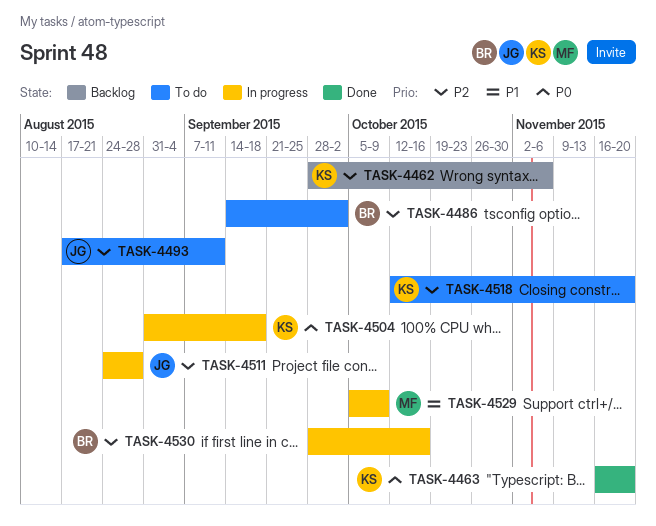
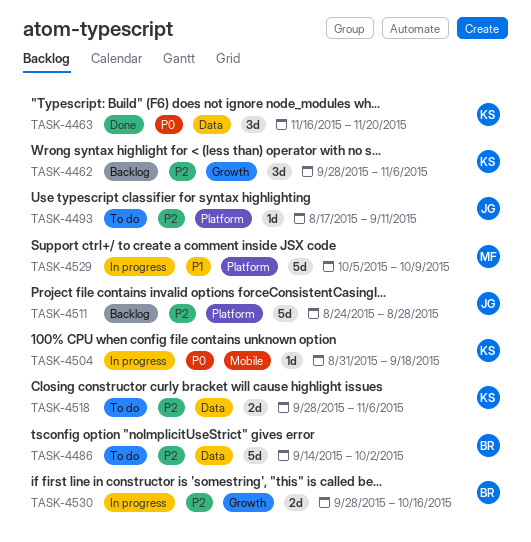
TASK-4511, status: In progress -> Backlog
TASK-4518, start: Oct 12 -> Sep 28
TASK-4518, due: Nov 20 -> Nov 6

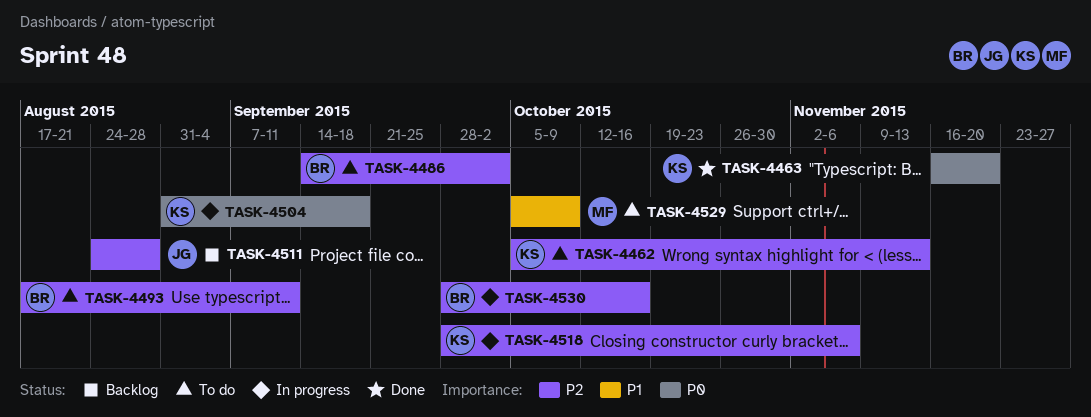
TASK-4462, status: Backlog -> To do
TASK-4462, start: Sep 28 -> Oct 5
TASK-4462, due: Nov 6 -> Nov 13
TASK-4493, owner: JG -> BR
TASK-4518, status: To do -> In progress
TASK-4529, status: In progress -> To do

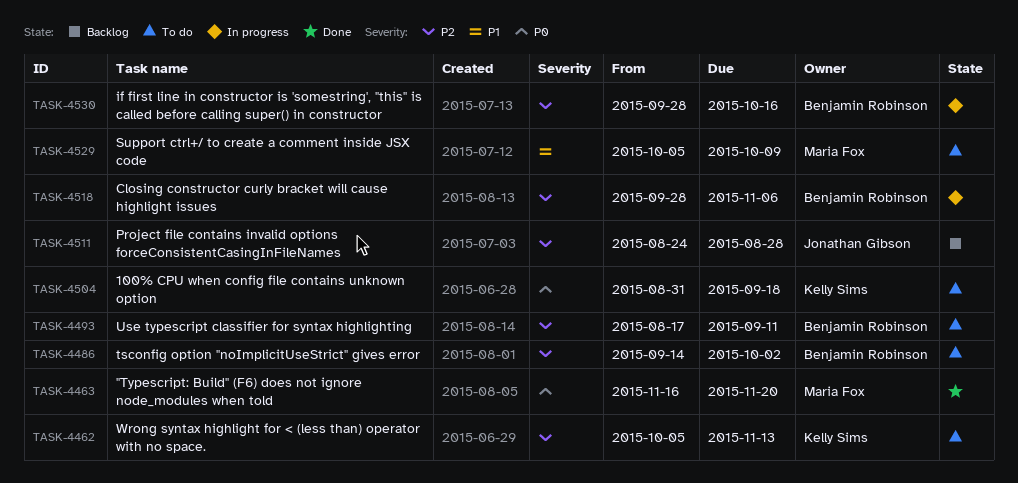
TASK-4463, owner: Kelly Sims -> Maria Fox
TASK-4504, status: In progress -> To do
TASK-4518, owner: Kelly Sims -> Benjamin Robinson

